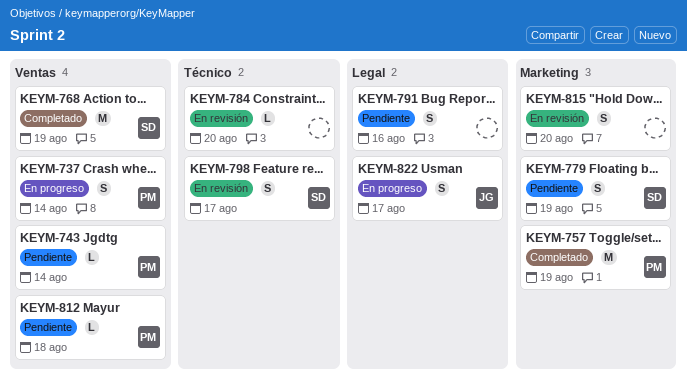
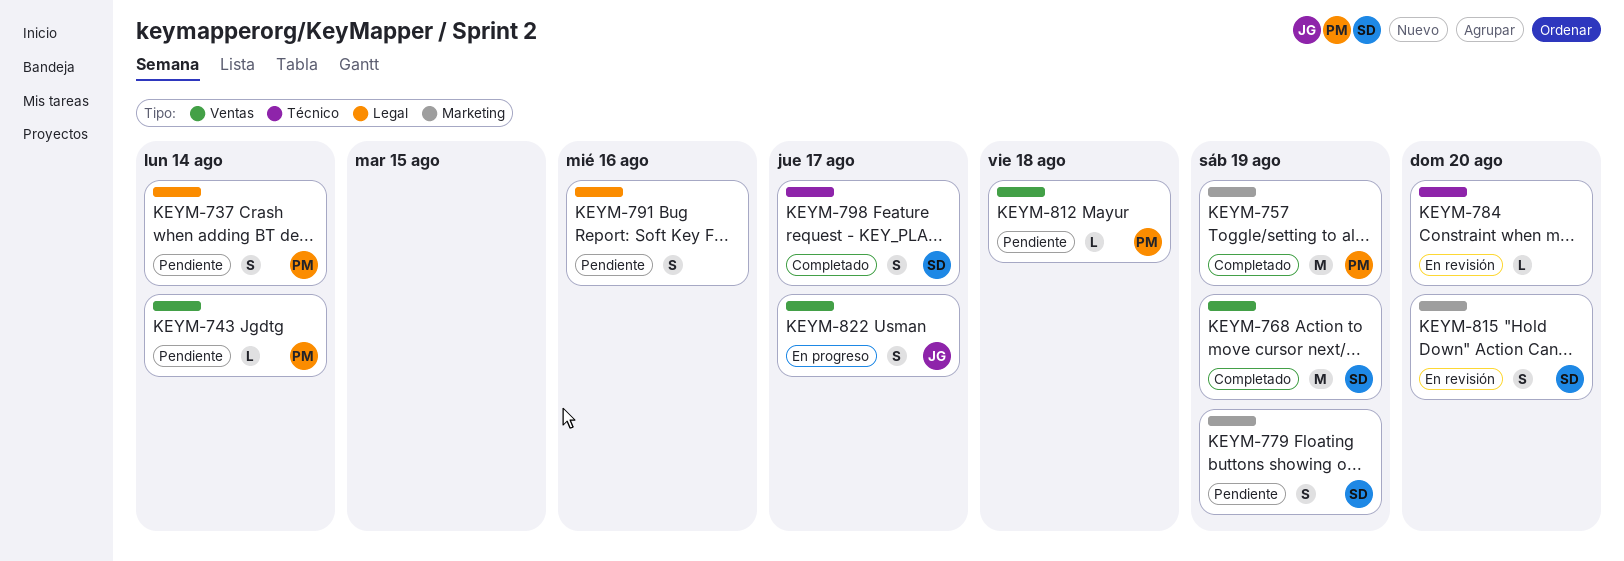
KEYM-737, status: En progreso -> Pendiente
KEYM-737, label: Ventas -> Legal
KEYM-798, status: En revisión -> Completado
KEYM-815, owner: none -> SD
KEYM-822, label: Legal -> Ventas

